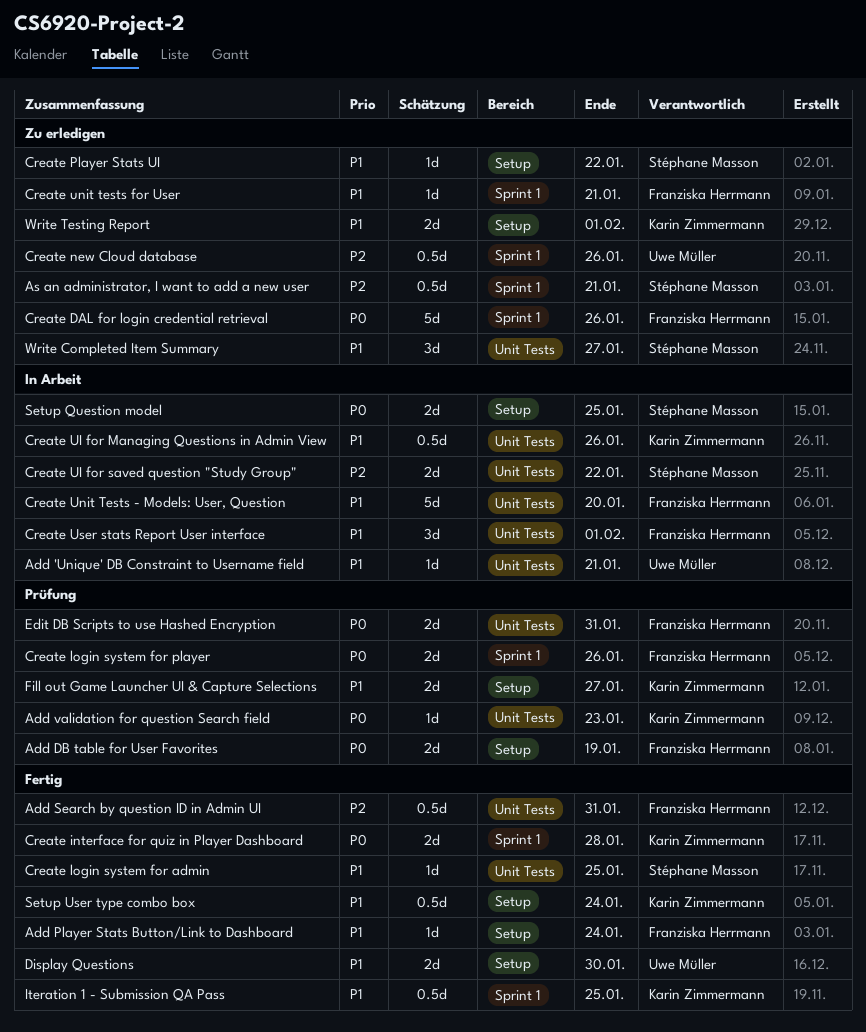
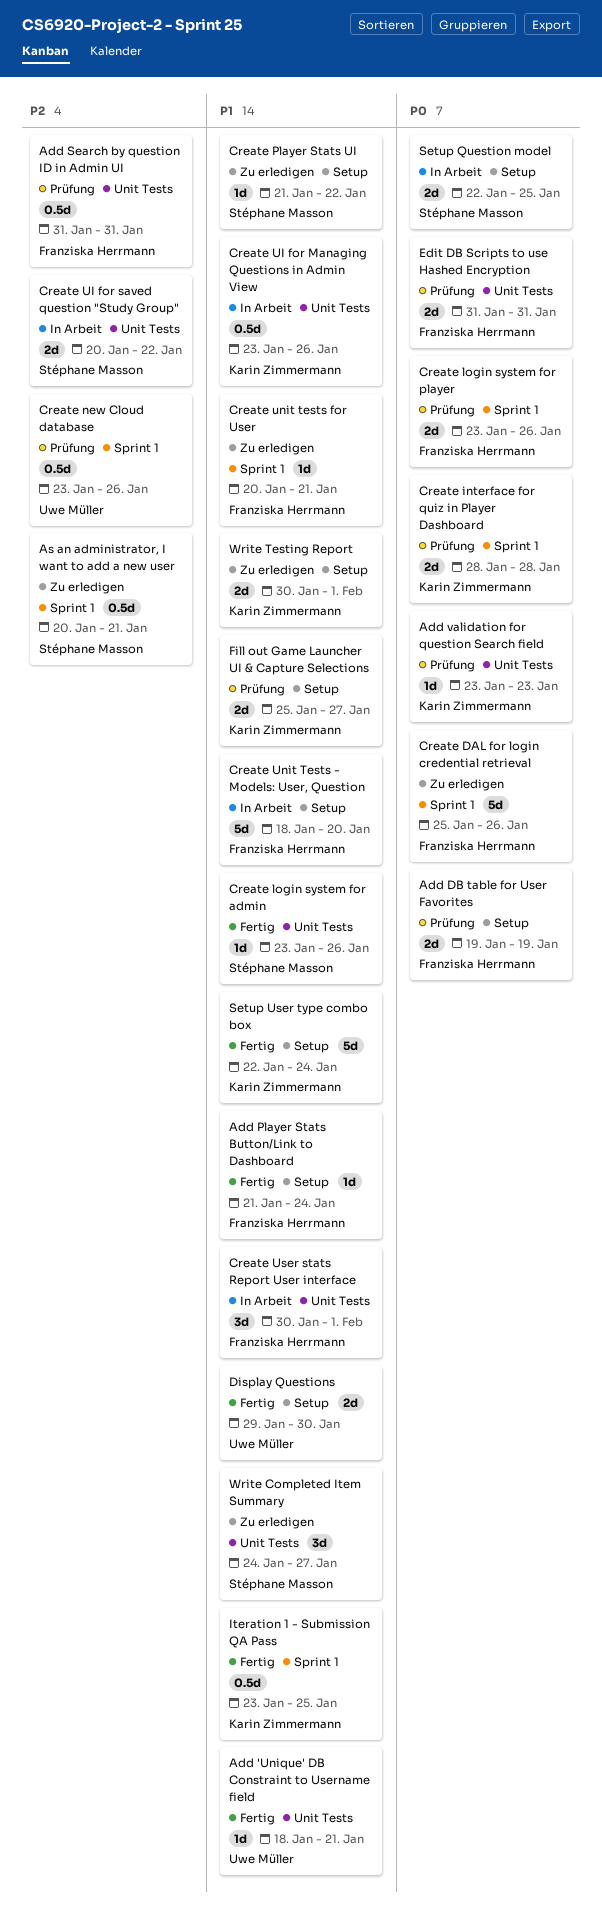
Add 'Unique' DB Constraint to Username field, status: In Arbeit -> Fertig
Add Search by question ID in Admin UI, status: Fertig -> Prüfung
Create interface for quiz in Player Dashboard, status: Fertig -> Prüfung
Create login system for admin, due: Jan 25 -> Jan 26
Create new Cloud database, status: Zu erledigen -> Prüfung
Create Unit Tests - Models: User, Question, label: Unit Tests -> Setup
Setup User type combo box, estimate: 0.5d -> 5d

